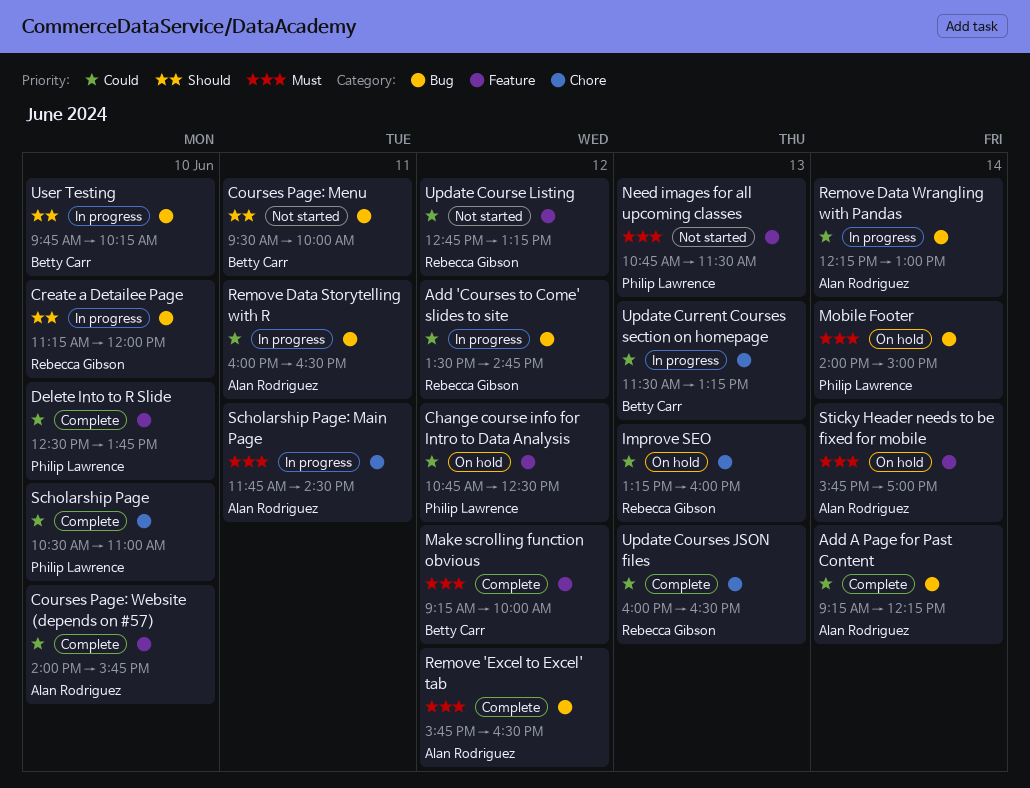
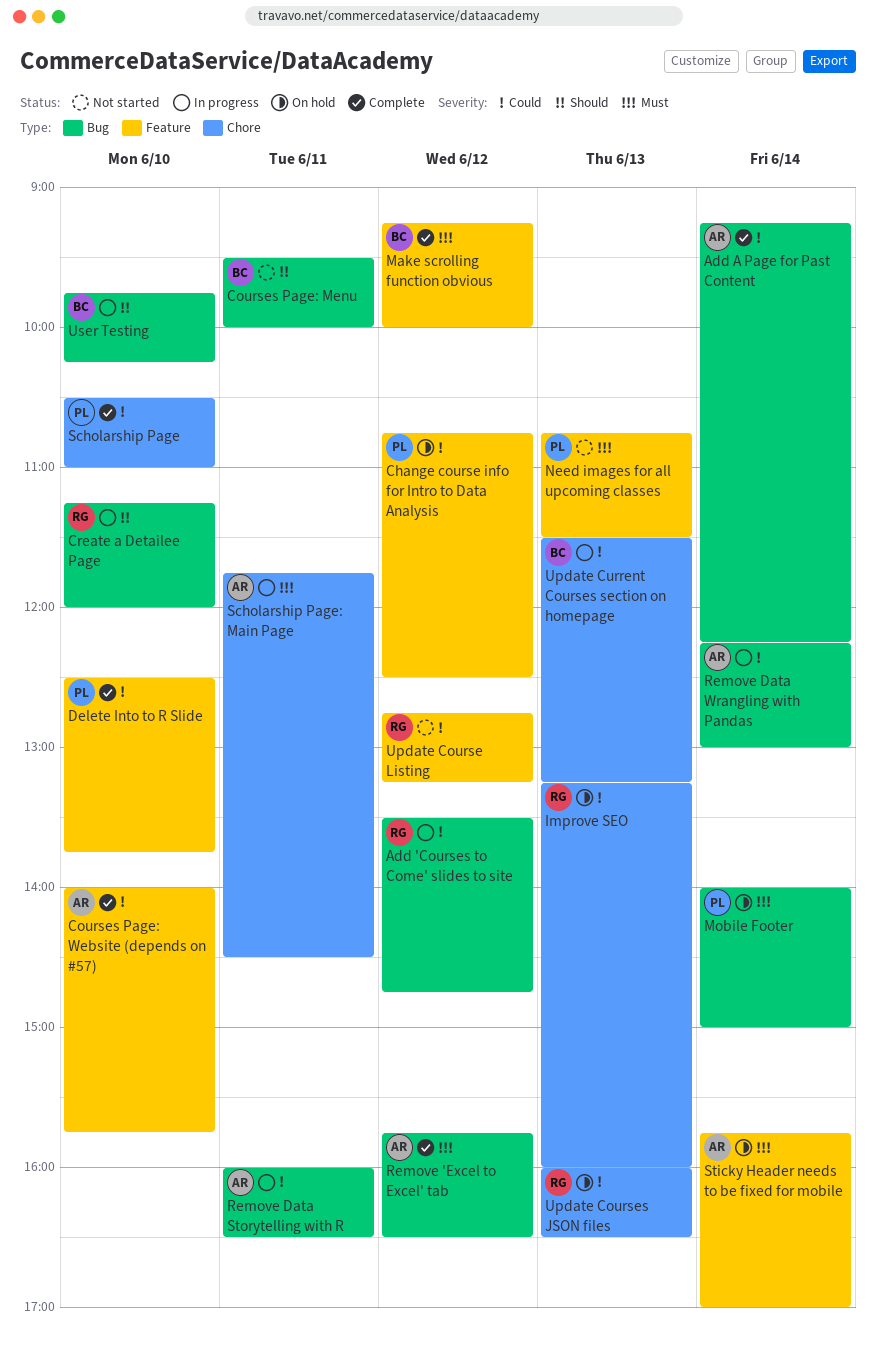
Update Courses JSON files, status: Complete -> On hold

